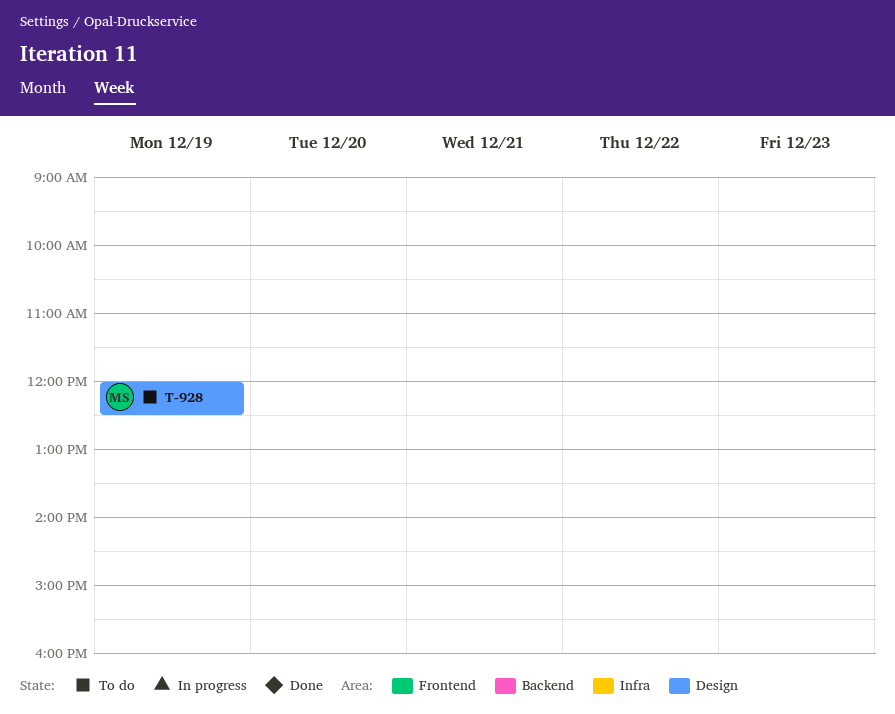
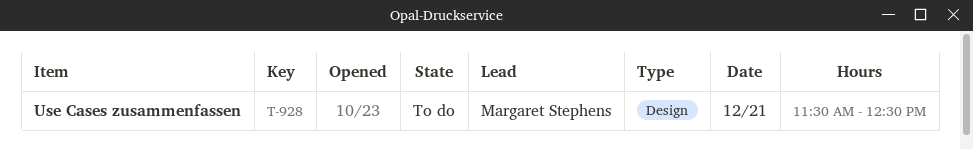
T-928, day: Dec 19 -> Dec 21
T-928, begins: 12:00 -> 11:30

